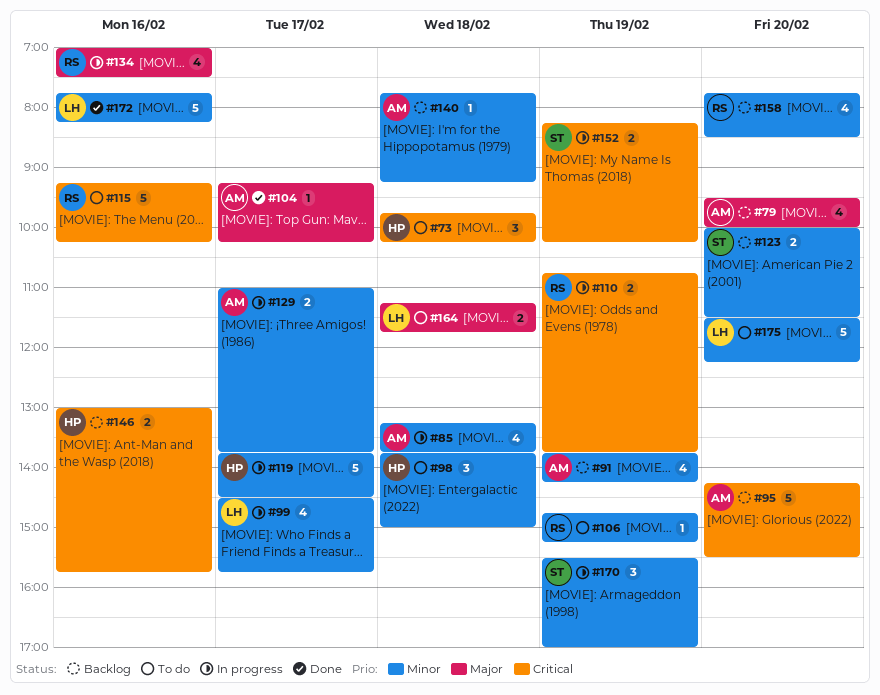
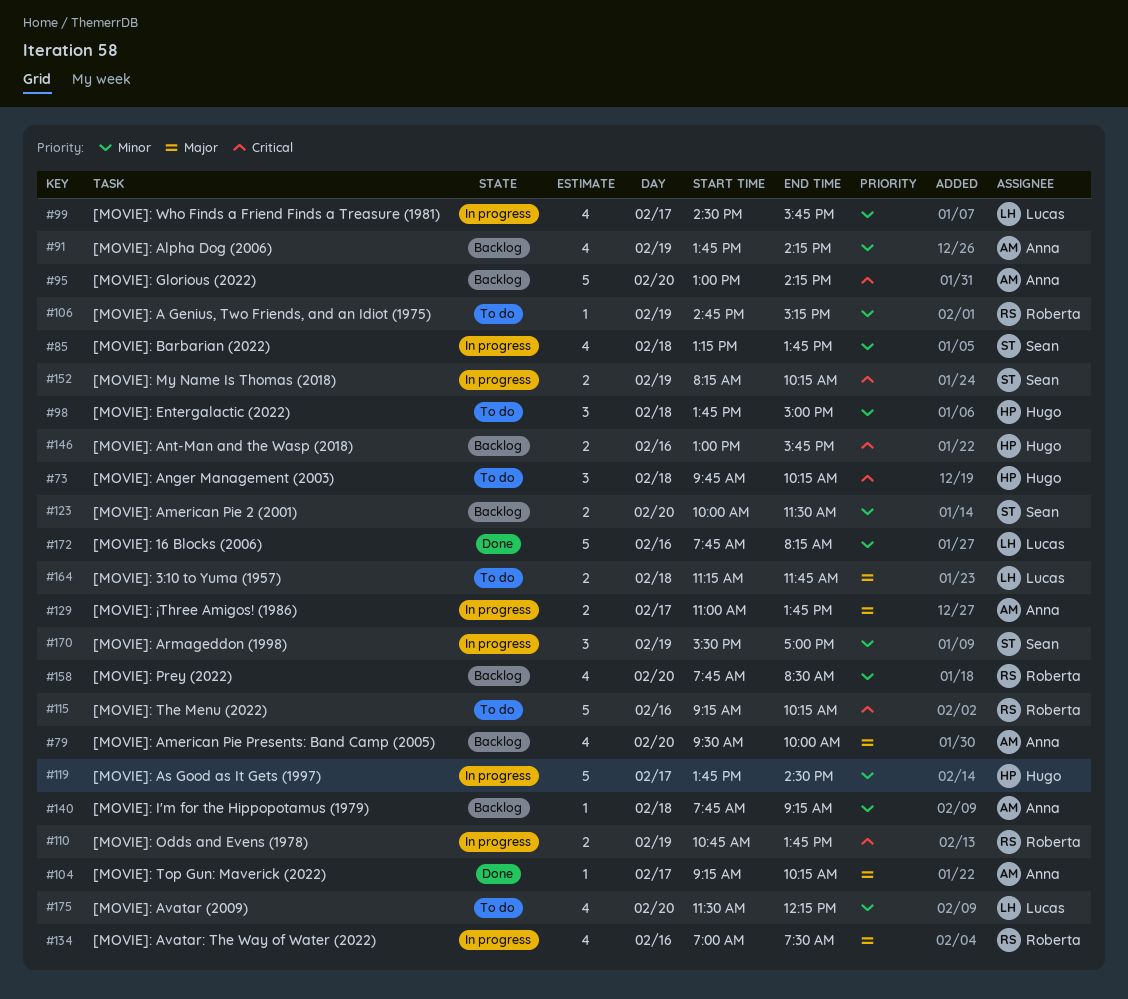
#85, owner: Anna -> Sean
#95, begins: 14:15 -> 13:00
#95, ends: 15:30 -> 14:15
#129, priority: Minor -> Major
#175, estimate: 5 -> 4

